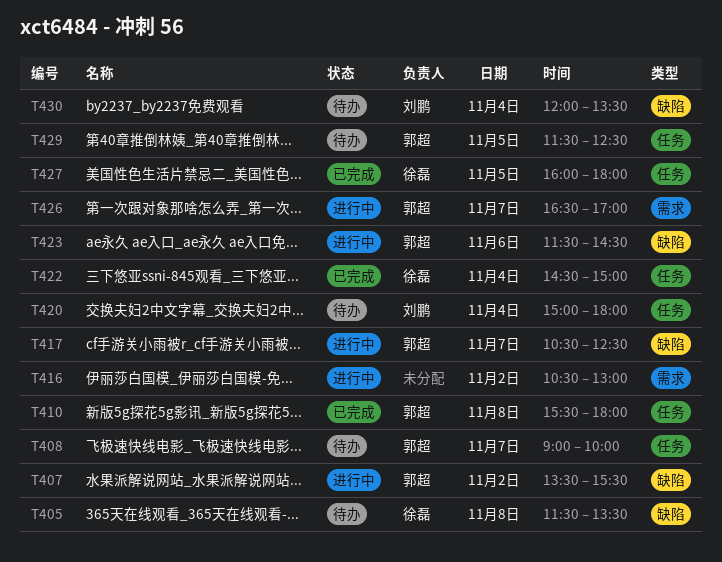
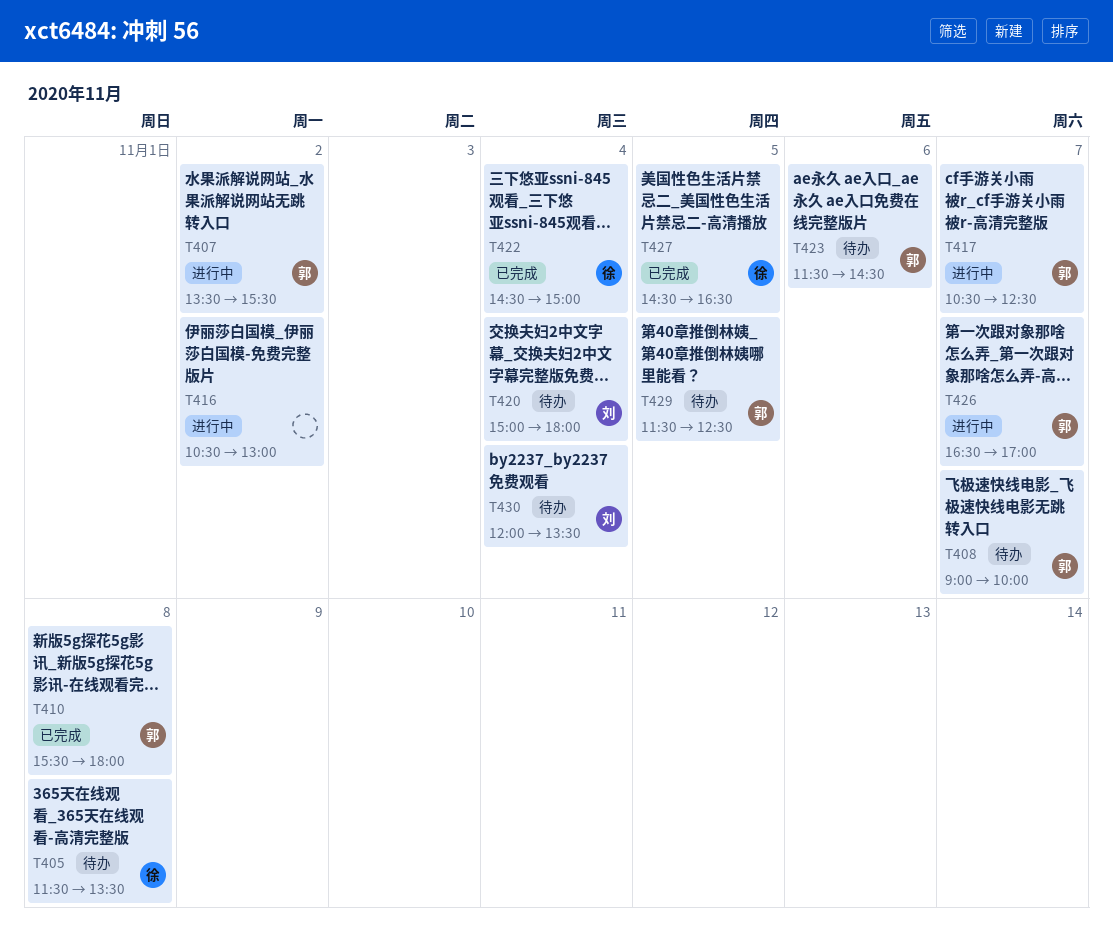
T423, status: 进行中 -> 待办
T427, begins: 16:00 -> 14:30
T427, ends: 18:00 -> 16:30

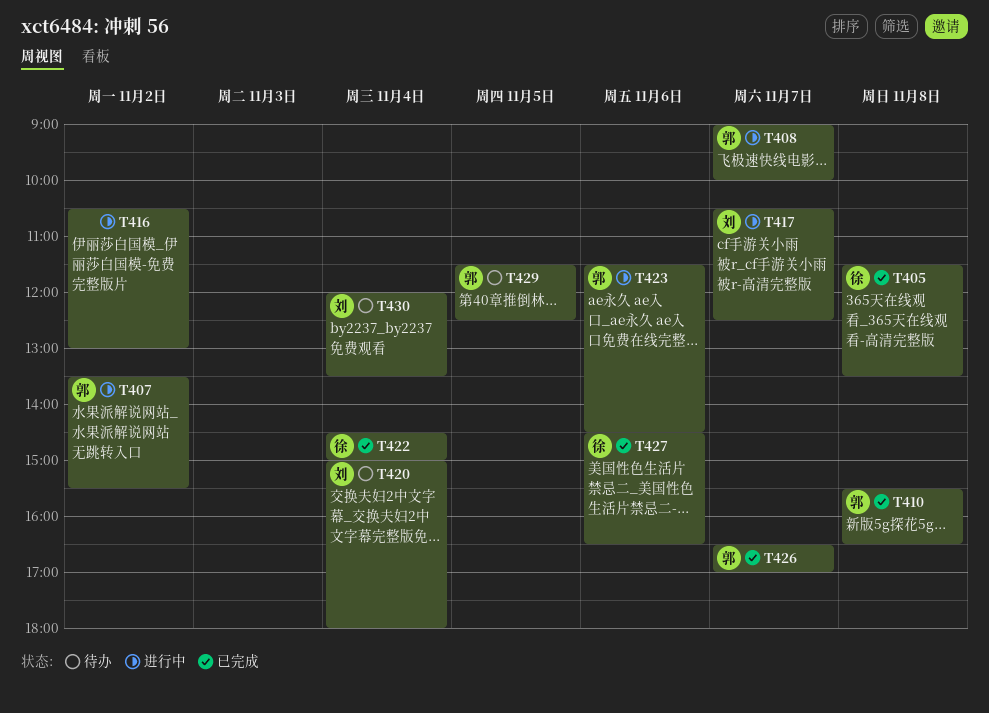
T405, status: 待办 -> 已完成
T408, status: 待办 -> 进行中
T410, ends: 18:00 -> 16:30
T417, owner: 郭 -> 刘
T423, status: 待办 -> 进行中
T426, status: 进行中 -> 已完成
T427, day: Nov 5 -> Nov 6

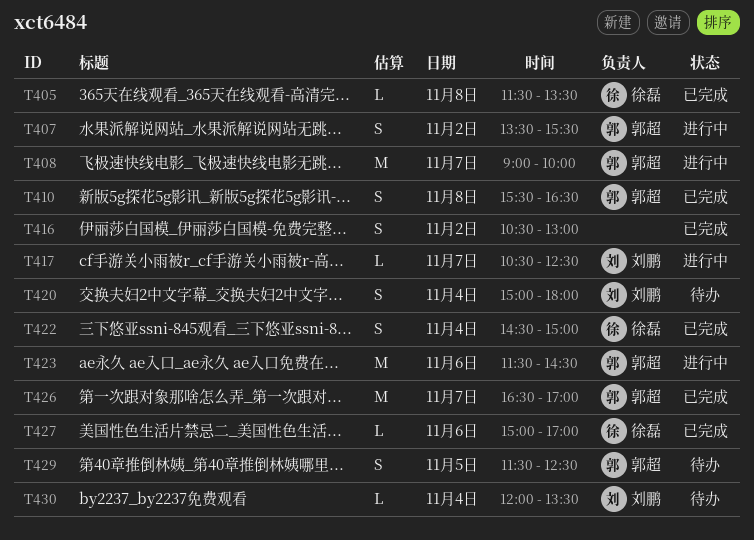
T416, status: 进行中 -> 已完成
T427, begins: 14:30 -> 15:00
T427, ends: 16:30 -> 17:00

